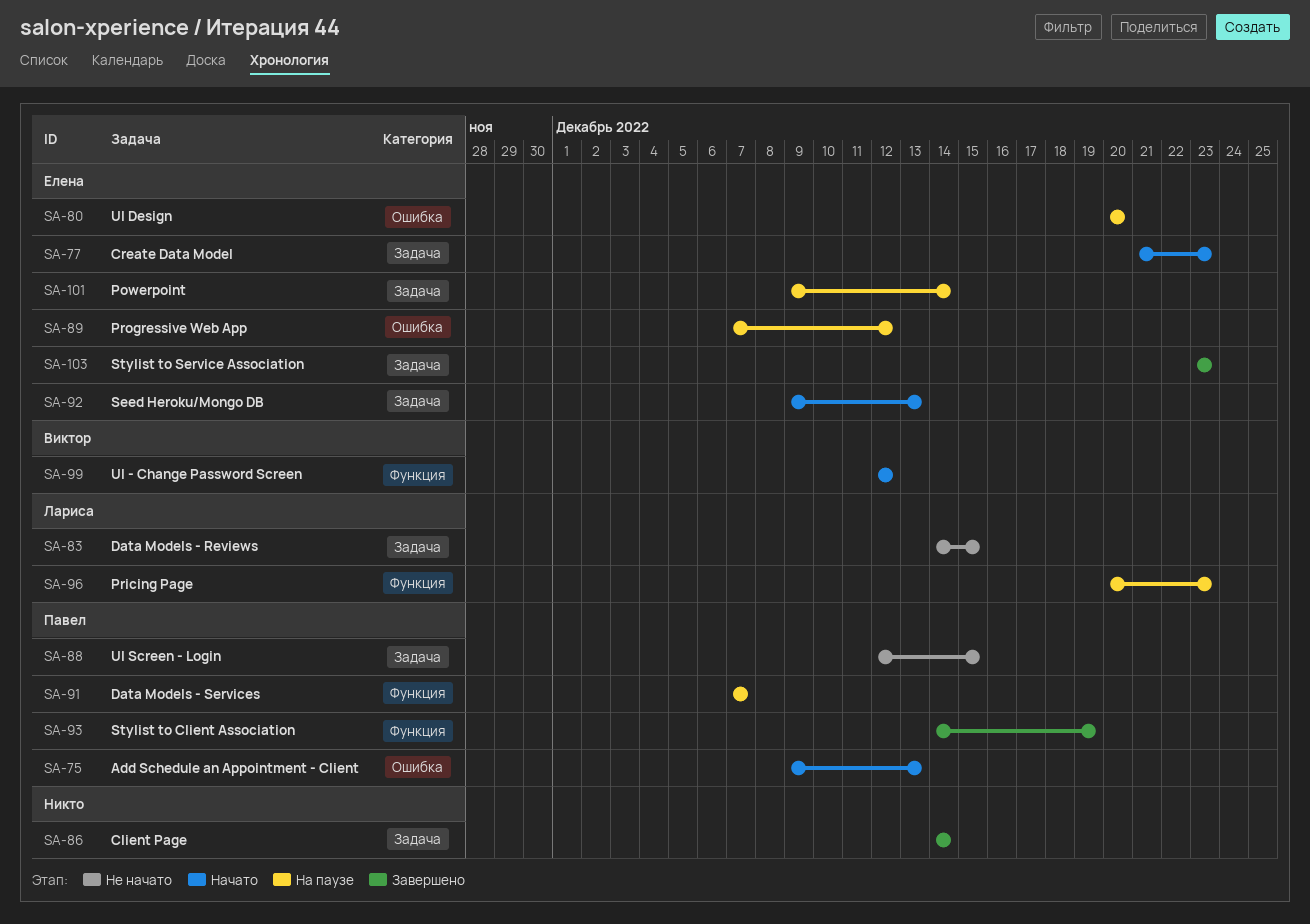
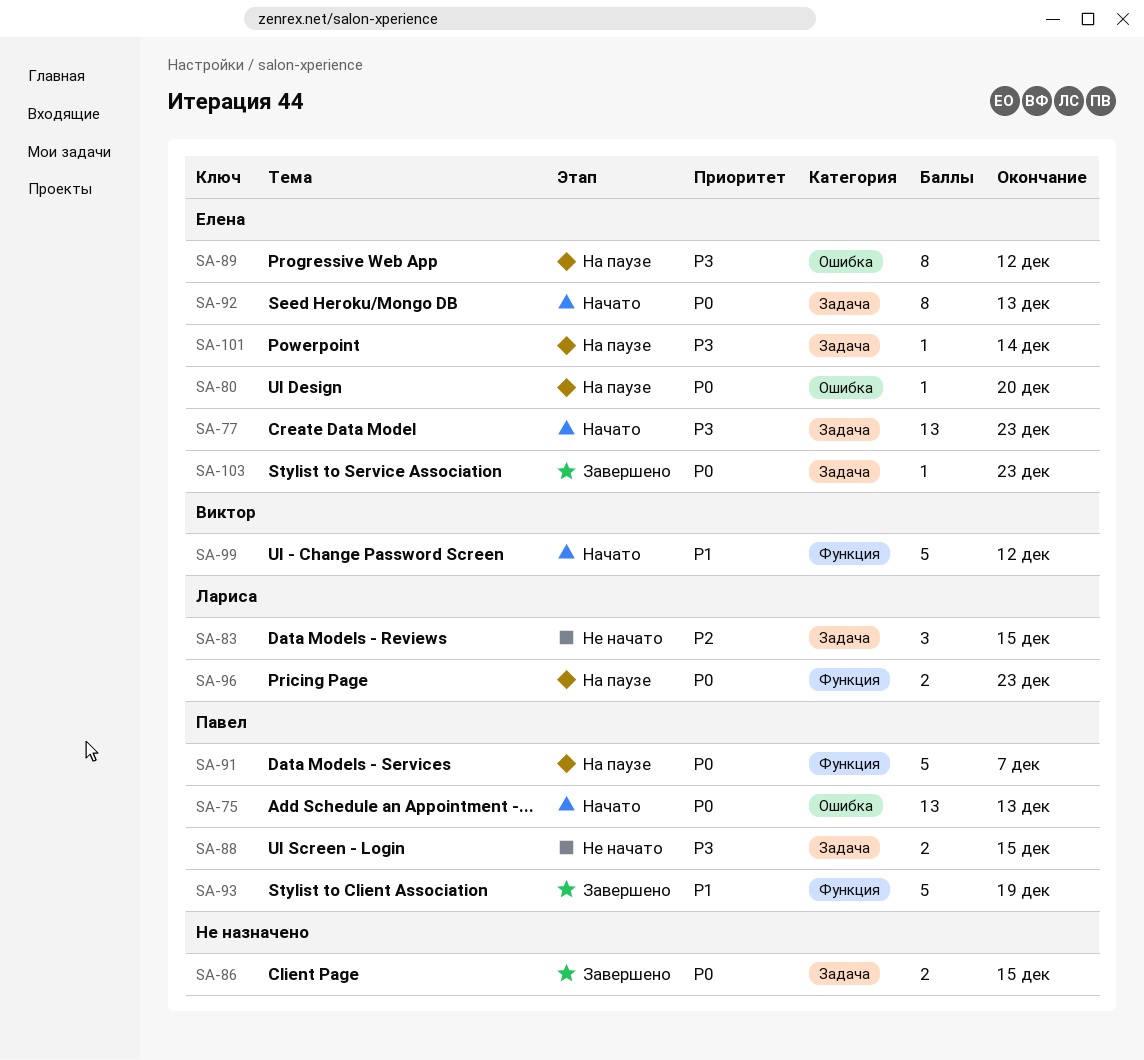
SA-86, due: Dec 14 -> Dec 15

